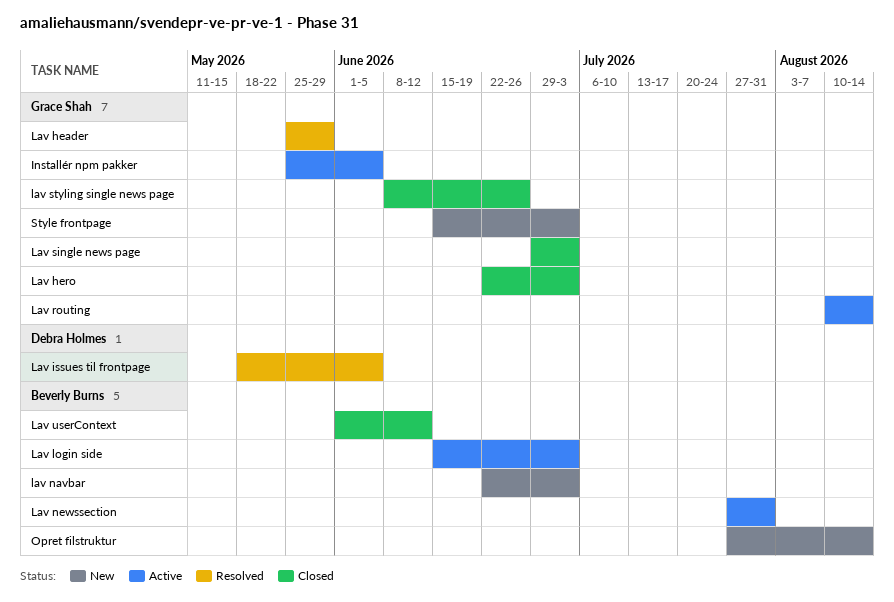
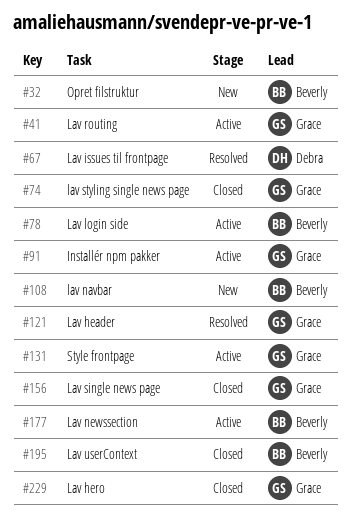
Style frontpage, status: New -> Active

